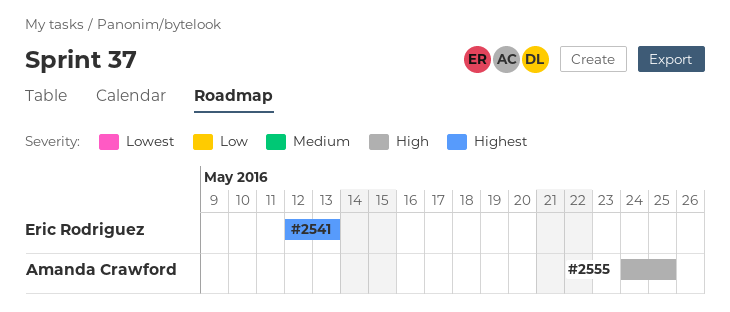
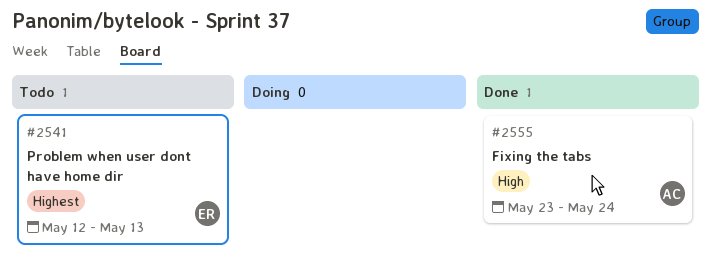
#2555, start: May 24 -> May 23
#2555, due: May 25 -> May 24

